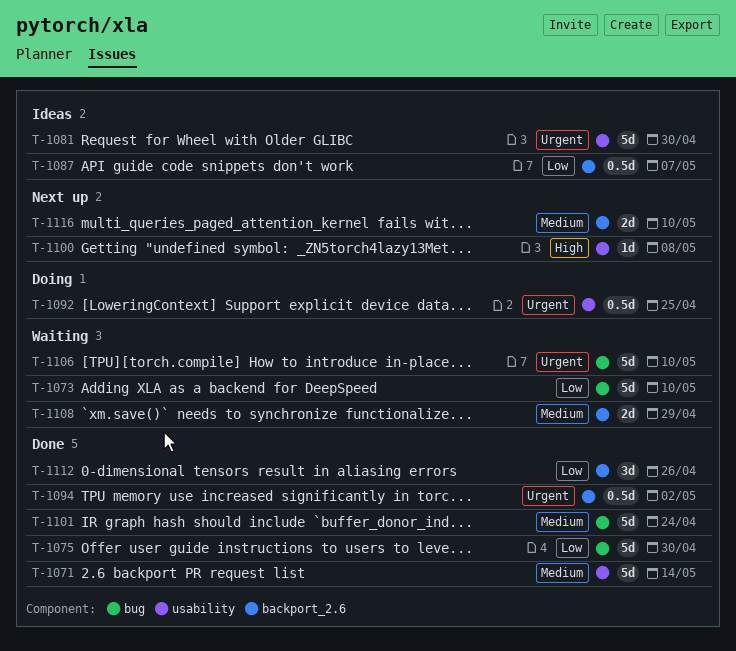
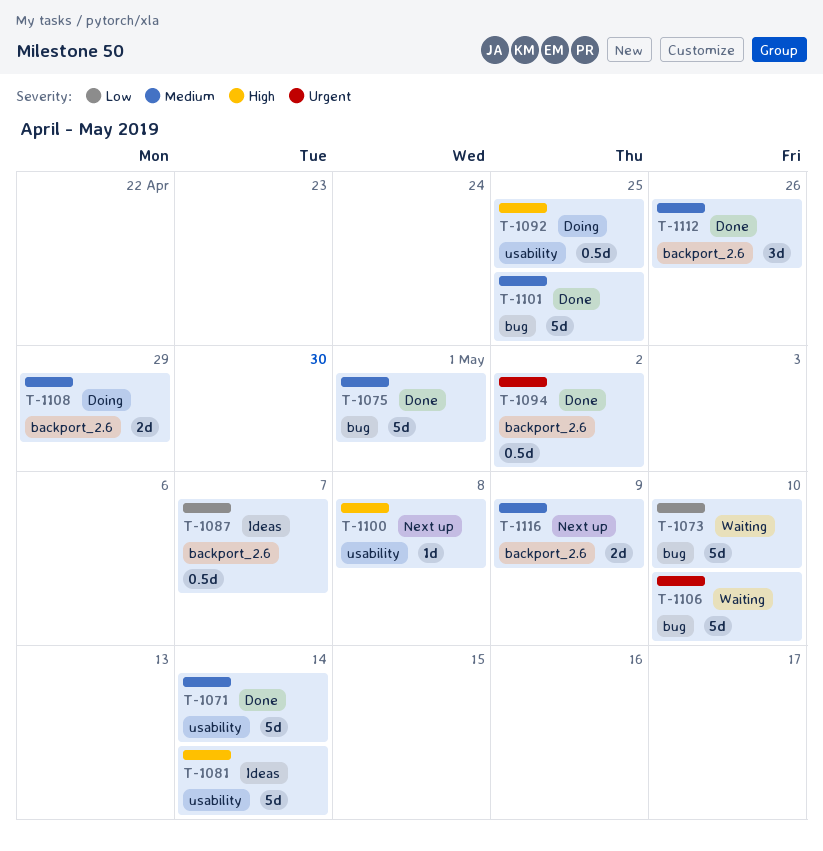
T-1075, priority: Low -> Medium
T-1075, due: Apr 30 -> May 1
T-1081, priority: Urgent -> High
T-1081, due: Apr 30 -> May 14
T-1092, priority: Urgent -> High
T-1101, due: Apr 24 -> Apr 25
T-1108, status: Waiting -> Doing
T-1112, priority: Low -> Medium
T-1116, due: May 10 -> May 9

